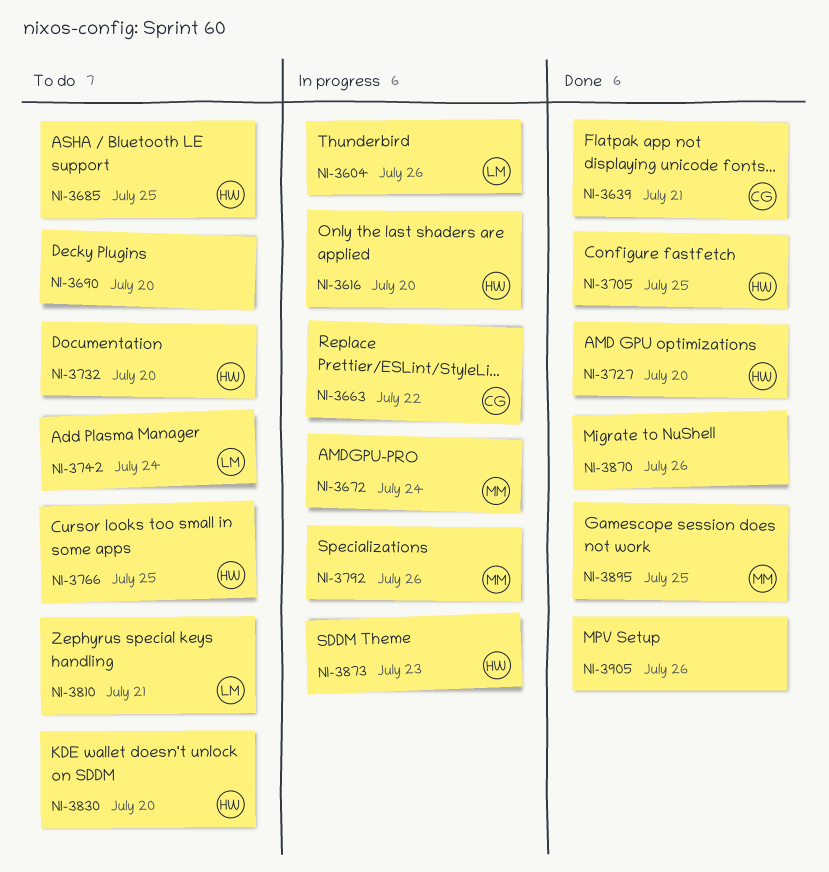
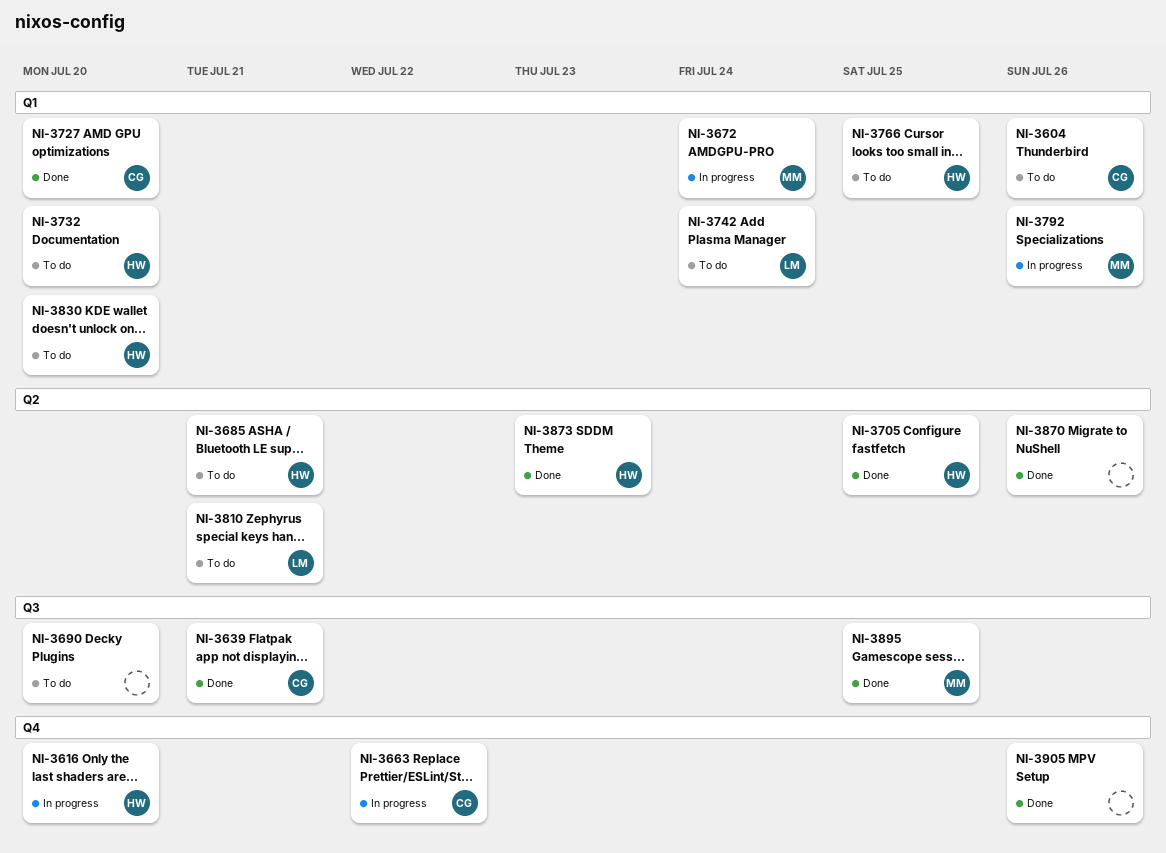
NI-3604, status: In progress -> To do
NI-3604, owner: LM -> CG
NI-3685, due: Jul 25 -> Jul 21
NI-3727, owner: HW -> CG
NI-3873, status: In progress -> Done

